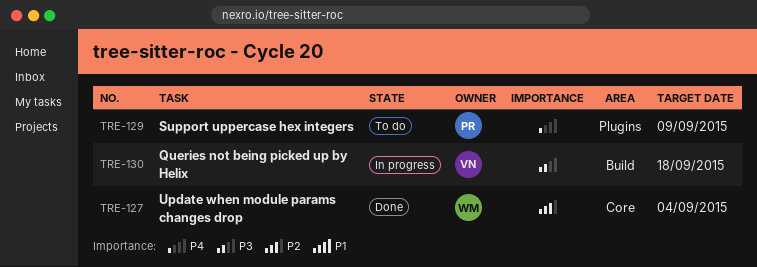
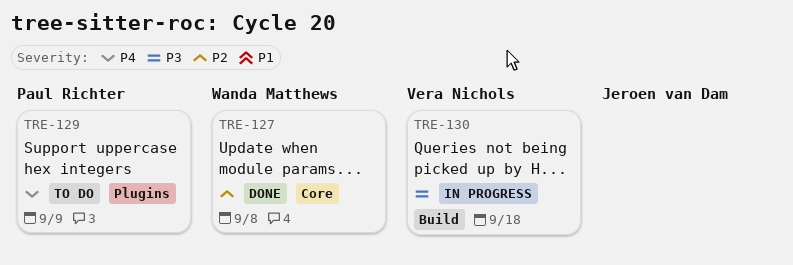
TRE-127, due: Sep 4 -> Sep 8

